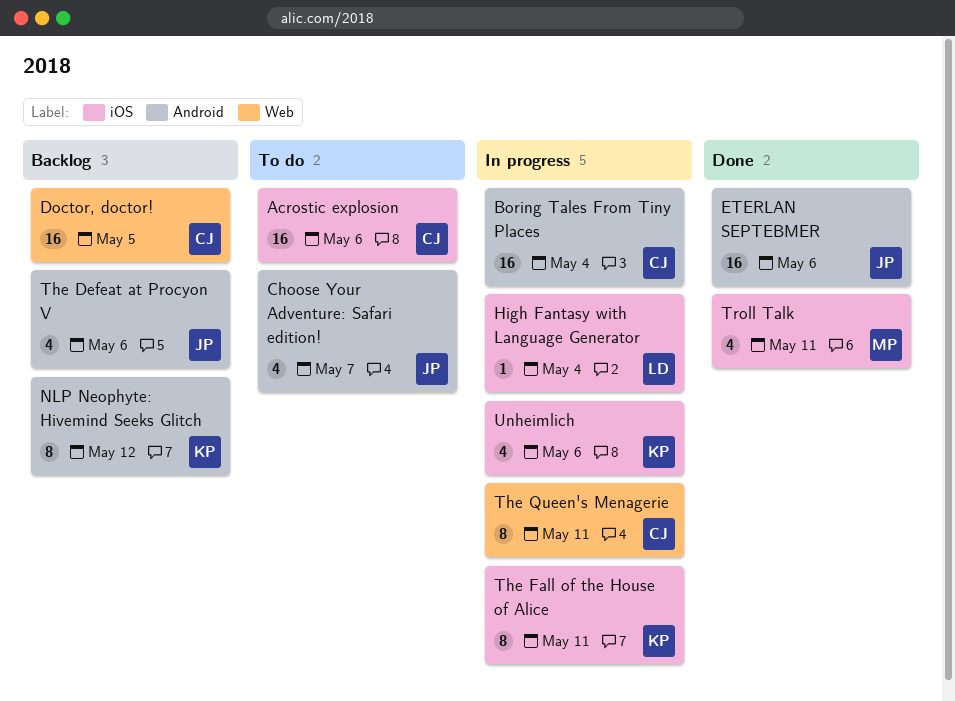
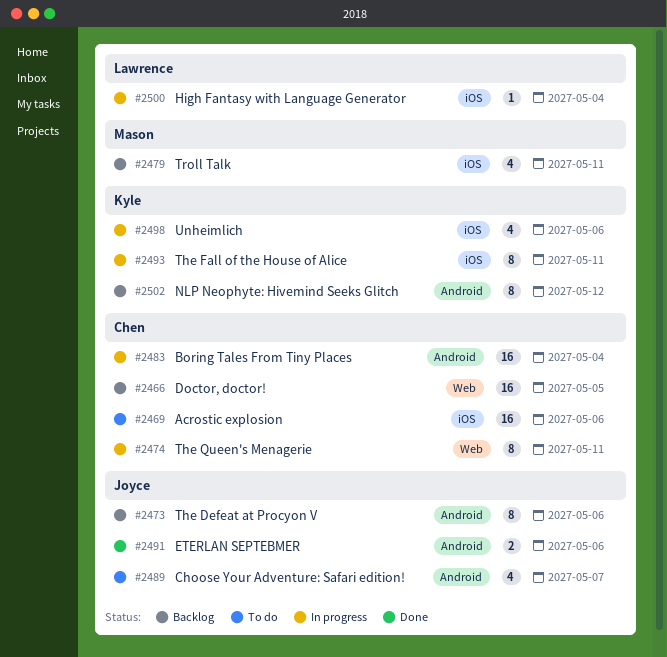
ETERLAN SEPTEBMER, estimate: 16 -> 2
The Defeat at Procyon V, estimate: 4 -> 8
Troll Talk, status: Done -> Backlog

